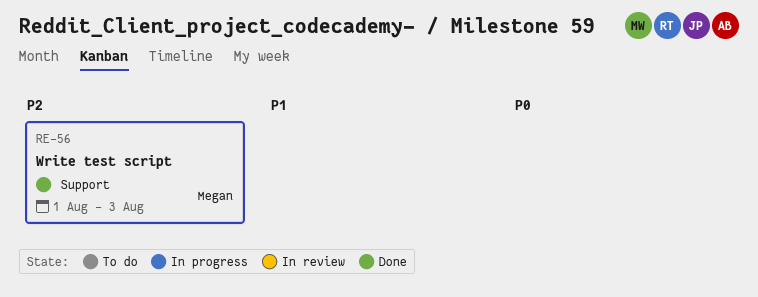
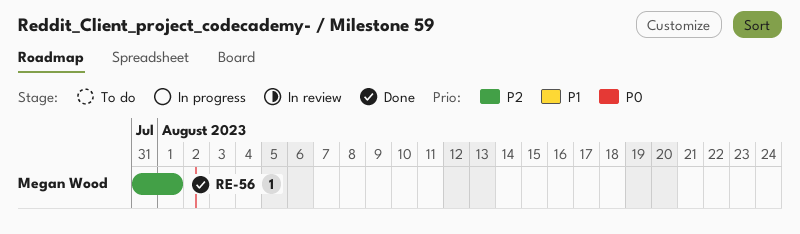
RE-56, start: Aug 1 -> Jul 31
RE-56, due: Aug 3 -> Aug 1

